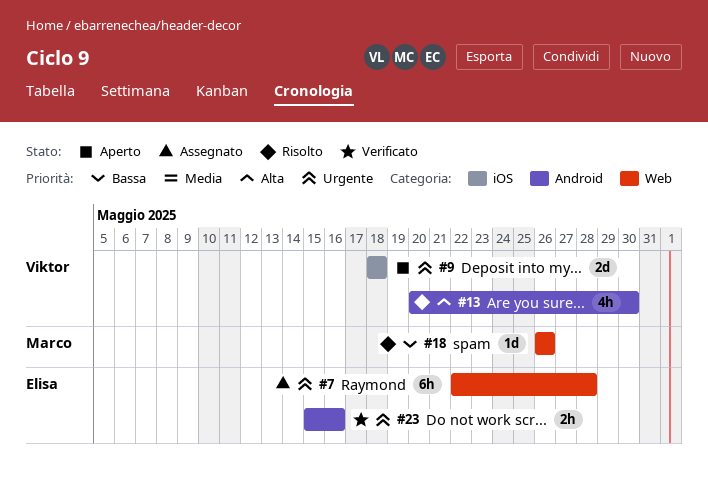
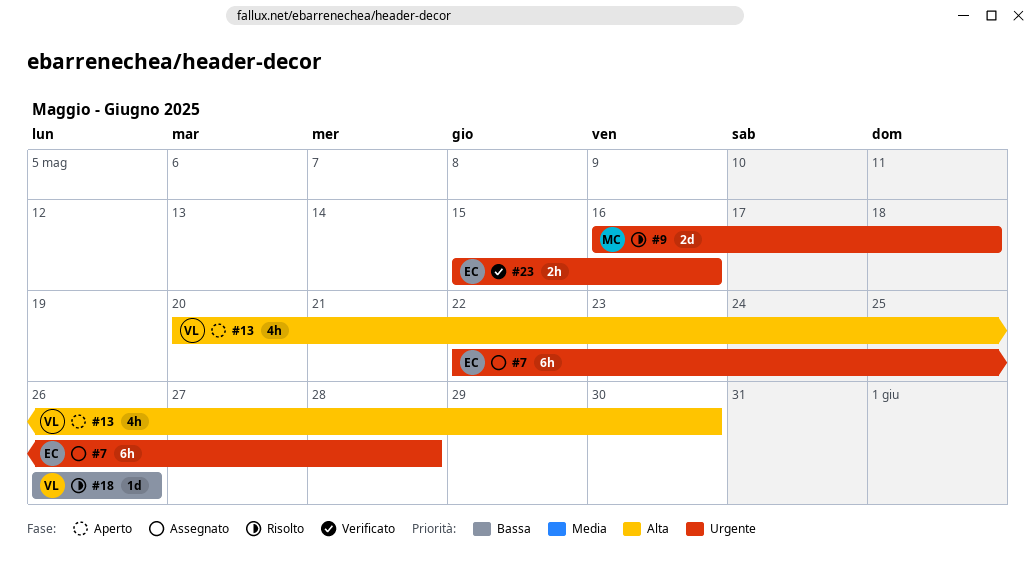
#9, status: Aperto -> Risolto
#9, owner: Viktor -> Marco
#9, start: May 18 -> May 16
#13, status: Risolto -> Aperto
#18, owner: Marco -> Viktor

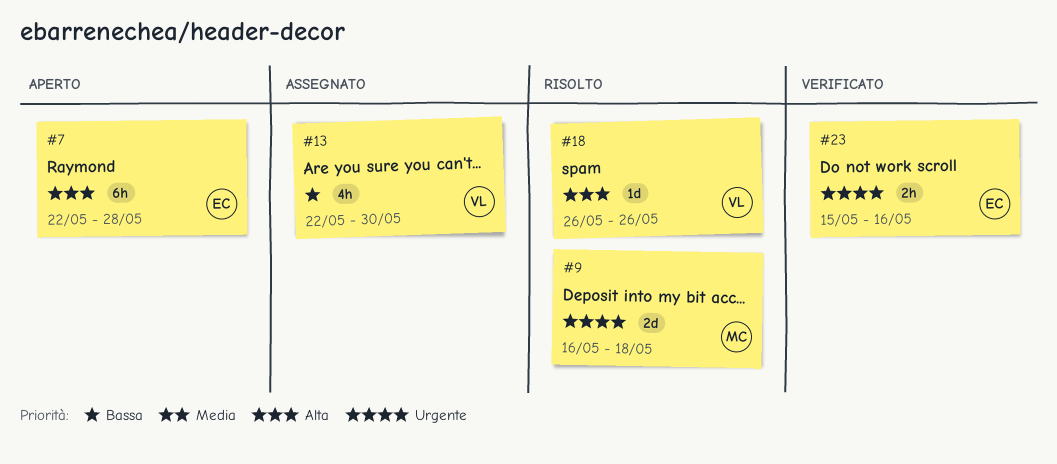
#7, status: Assegnato -> Aperto
#7, priority: Urgente -> Alta
#13, status: Aperto -> Assegnato
#13, priority: Alta -> Bassa
#13, start: May 20 -> May 22
#18, priority: Bassa -> Alta

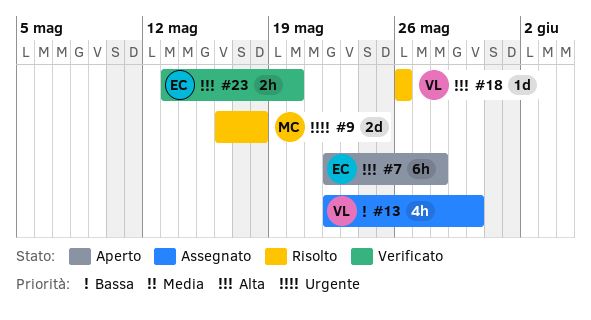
#23, priority: Urgente -> Alta
#23, start: May 15 -> May 13
#23, due: May 16 -> May 20

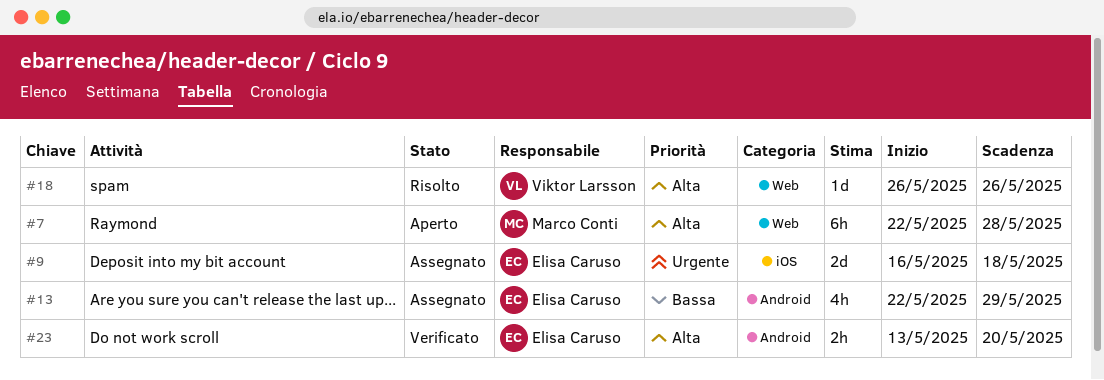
#7, owner: Elisa Caruso -> Marco Conti
#9, status: Risolto -> Assegnato
#9, owner: Marco Conti -> Elisa Caruso
#13, owner: Viktor Larsson -> Elisa Caruso
#13, due: May 30 -> May 29

